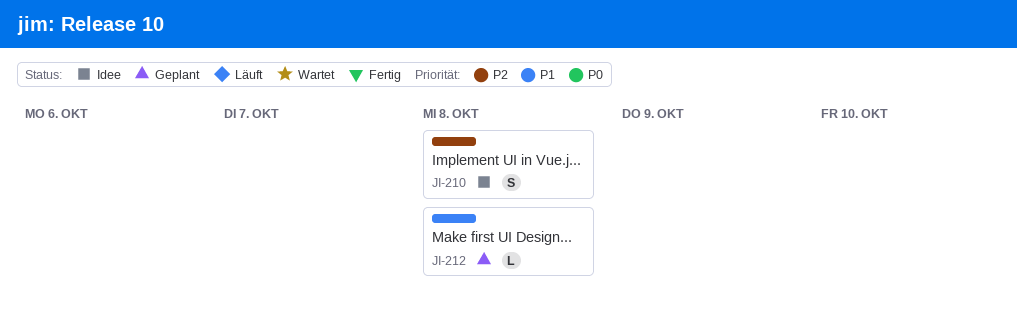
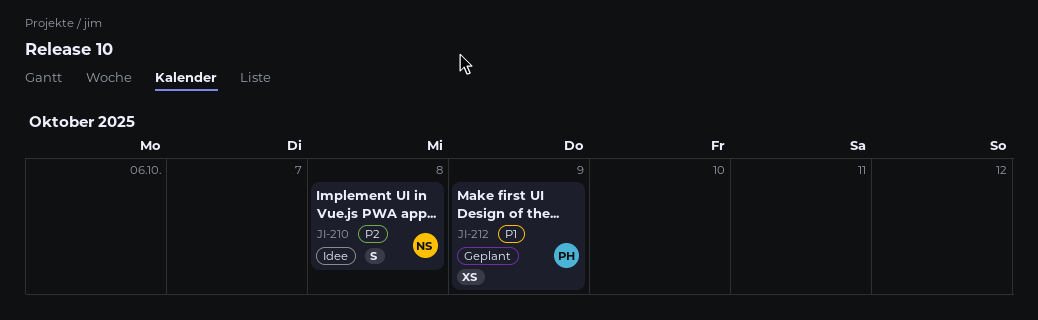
JI-212, estimate: L -> XS
JI-212, due: Oct 8 -> Oct 9

